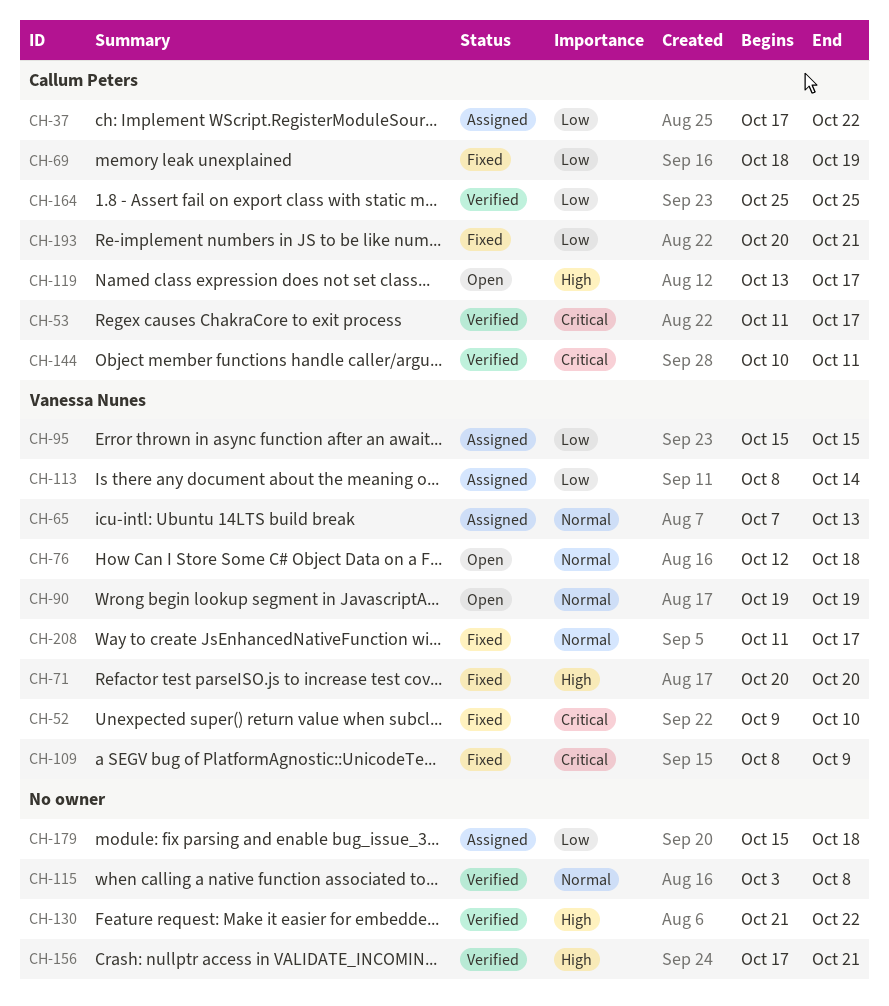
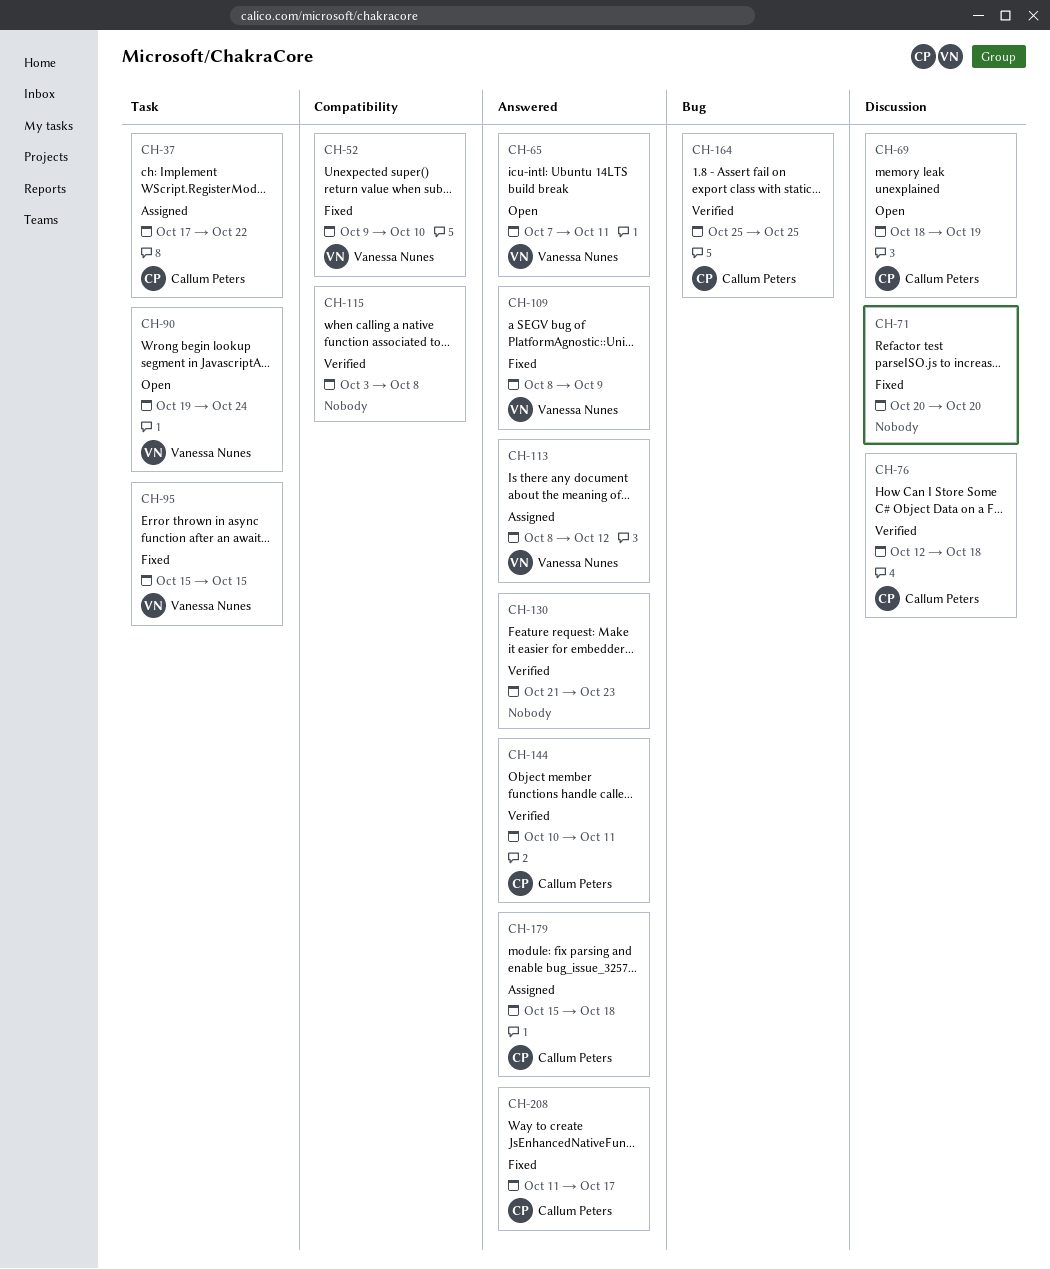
CH-53: present -> none
CH-65, status: Assigned -> Open
CH-65, due: Oct 13 -> Oct 11
CH-69, status: Fixed -> Open
CH-71, owner: Vanessa Nunes -> none
CH-76, status: Open -> Verified
CH-76, owner: Vanessa Nunes -> Callum Peters
CH-90, due: Oct 19 -> Oct 24
CH-95, status: Assigned -> Fixed
CH-113, due: Oct 14 -> Oct 12
CH-119: present -> none
CH-130, due: Oct 22 -> Oct 23
CH-156: present -> none
CH-179, owner: none -> Callum Peters
CH-193: present -> none
CH-208, owner: Vanessa Nunes -> Callum Peters

